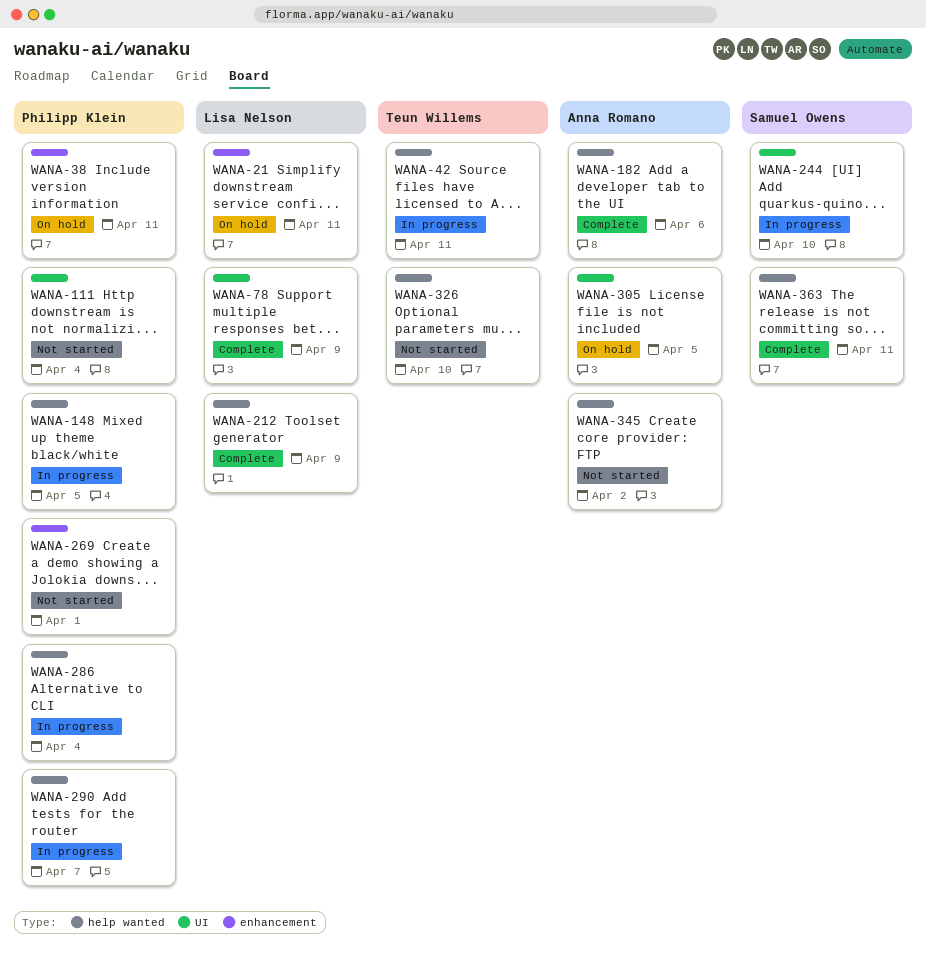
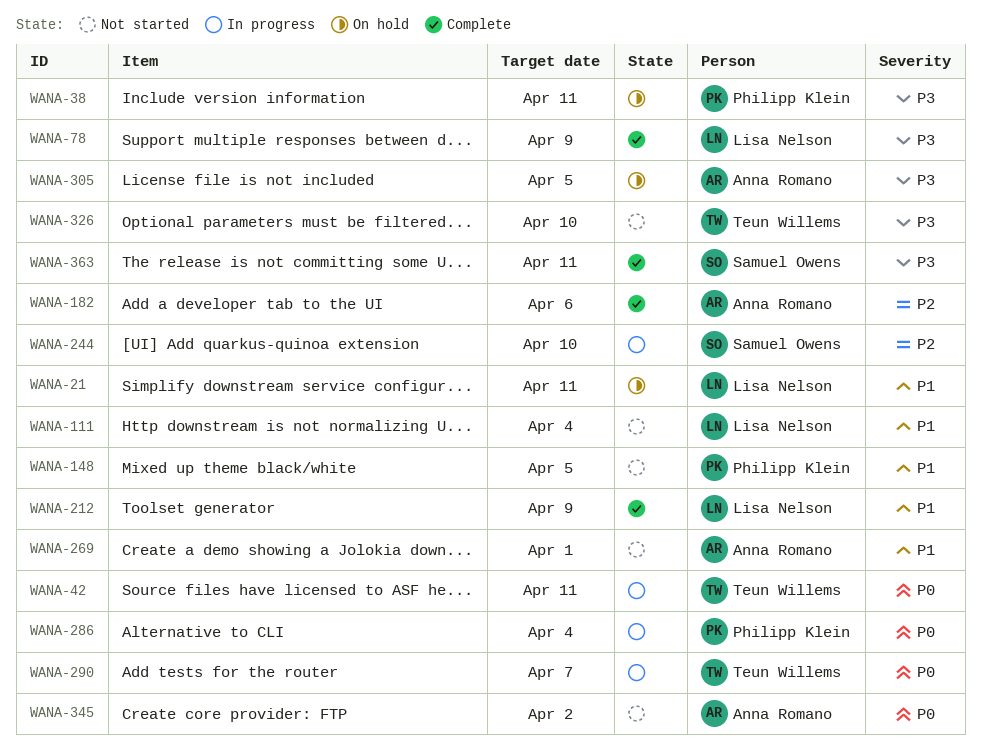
WANA-111, owner: Philipp Klein -> Lisa Nelson
WANA-148, status: In progress -> Not started
WANA-269, owner: Philipp Klein -> Anna Romano
WANA-290, owner: Philipp Klein -> Teun Willems

